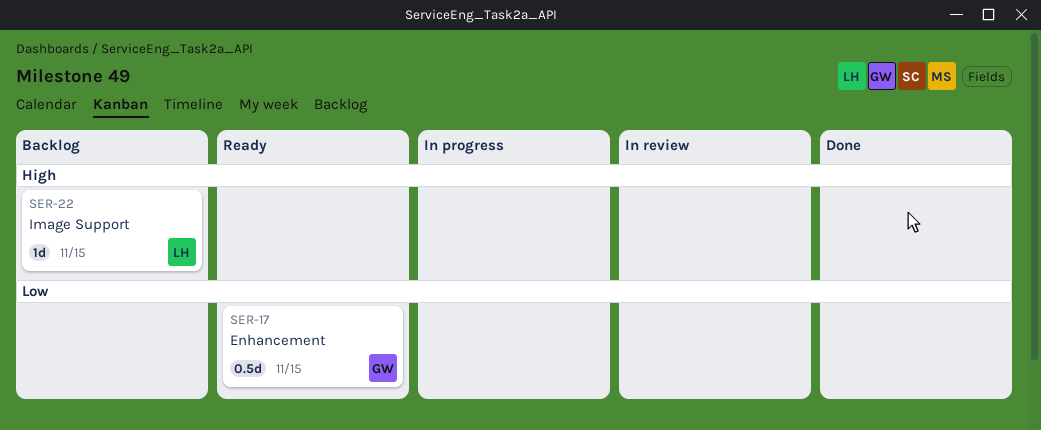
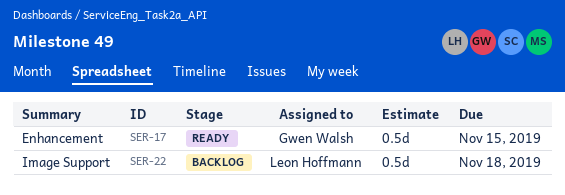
SER-22, estimate: 1d -> 0.5d
SER-22, due: Nov 15 -> Nov 18

